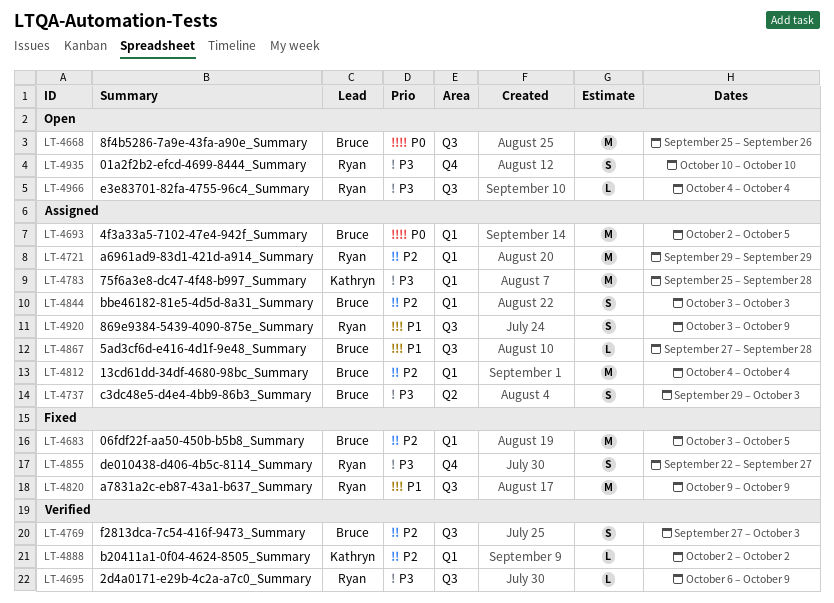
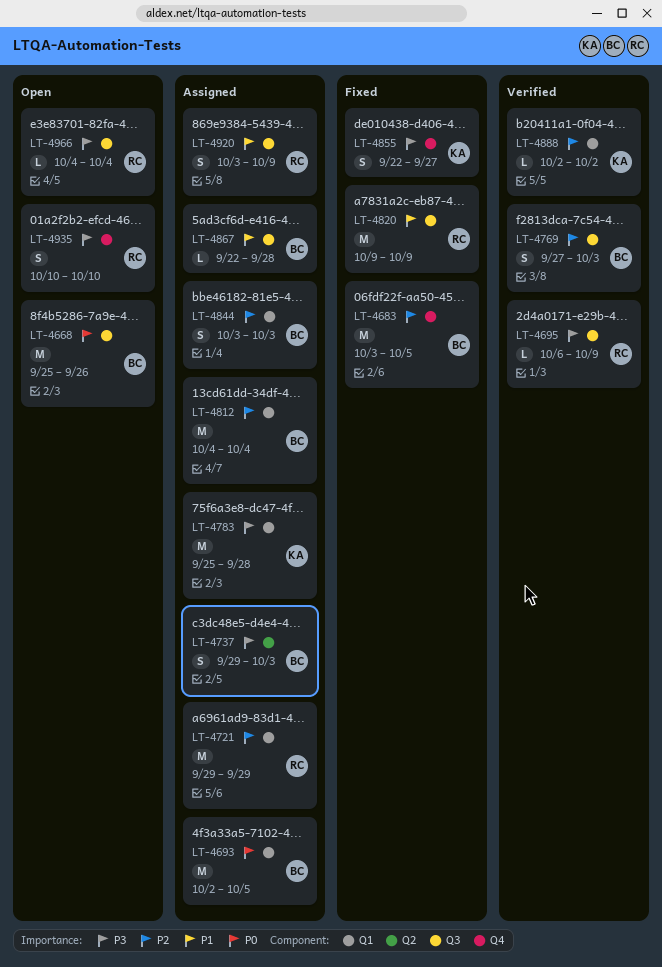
LT-4683, label: Q1 -> Q4
LT-4855, owner: Ryan -> Kathryn
LT-4867, start: Sep 27 -> Sep 22

